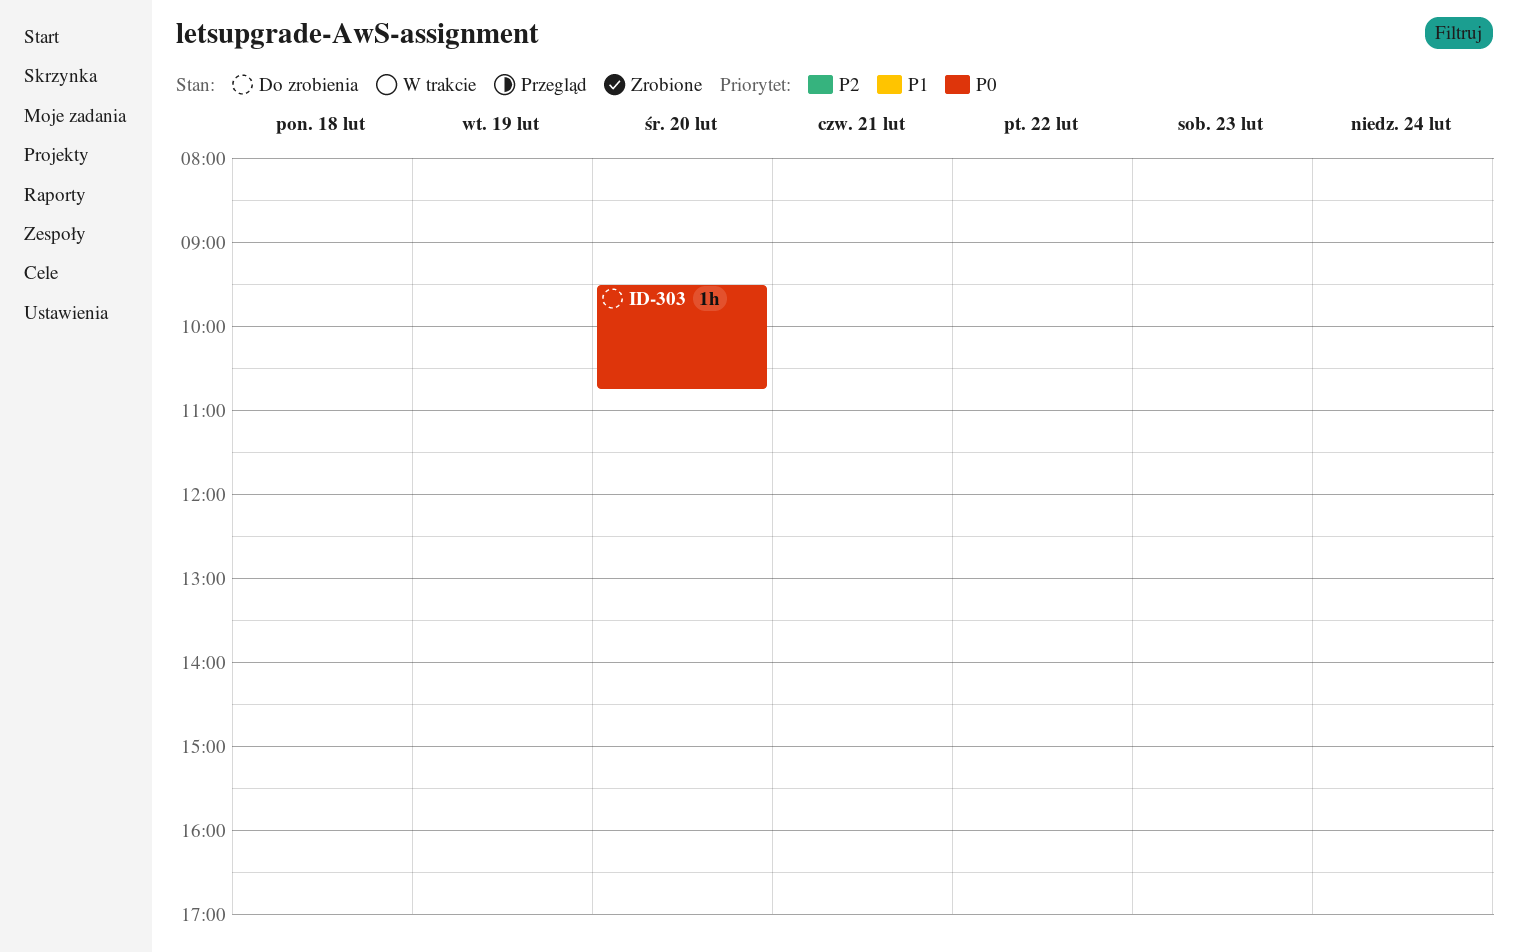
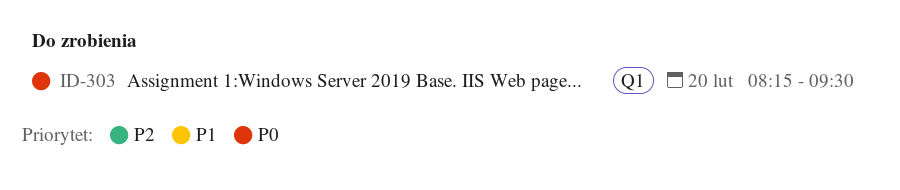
ID-303, begins: 09:30 -> 08:15
ID-303, ends: 10:45 -> 09:30

